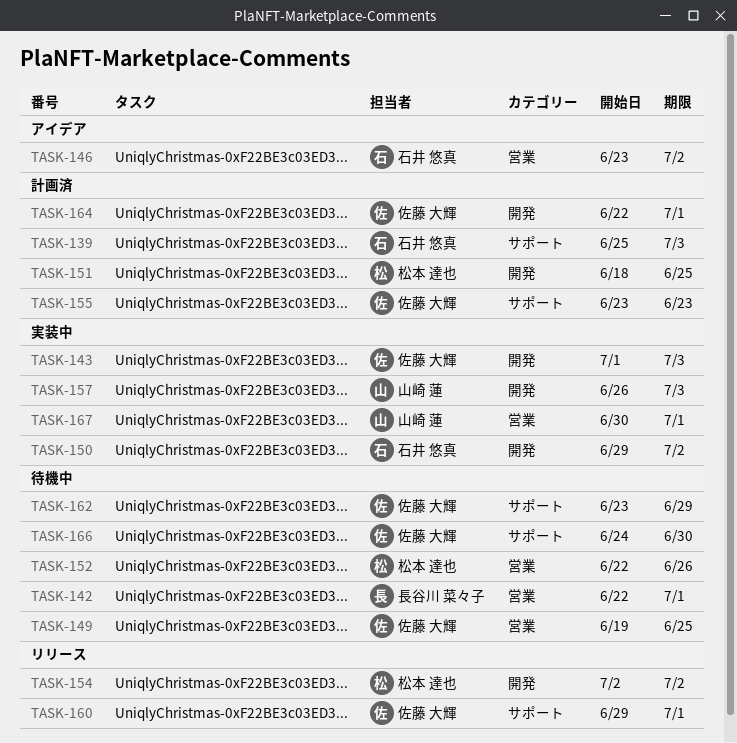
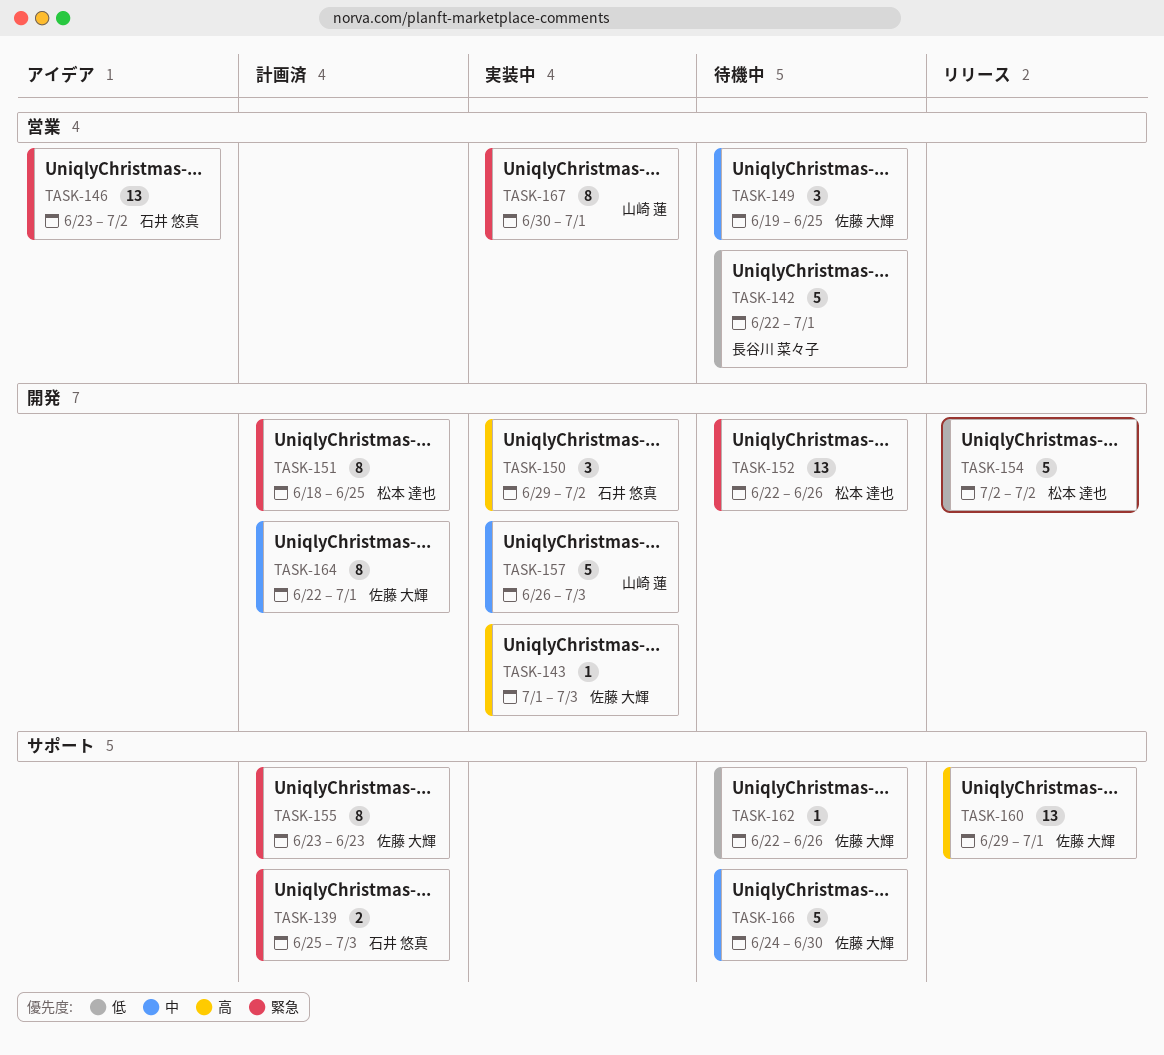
TASK-152, label: 営業 -> 開発
TASK-162, start: Jun 23 -> Jun 22
TASK-162, due: Jun 29 -> Jun 26

